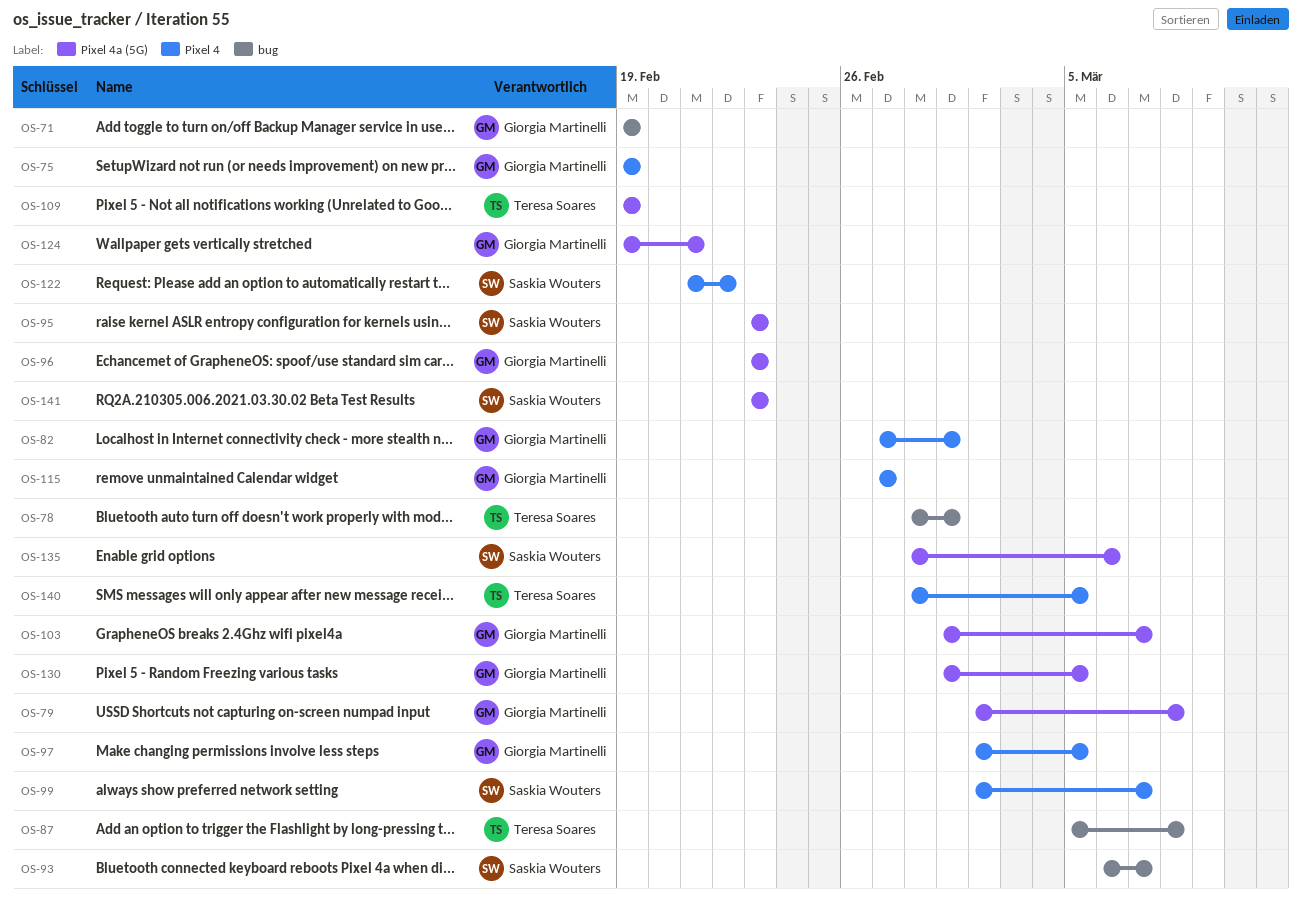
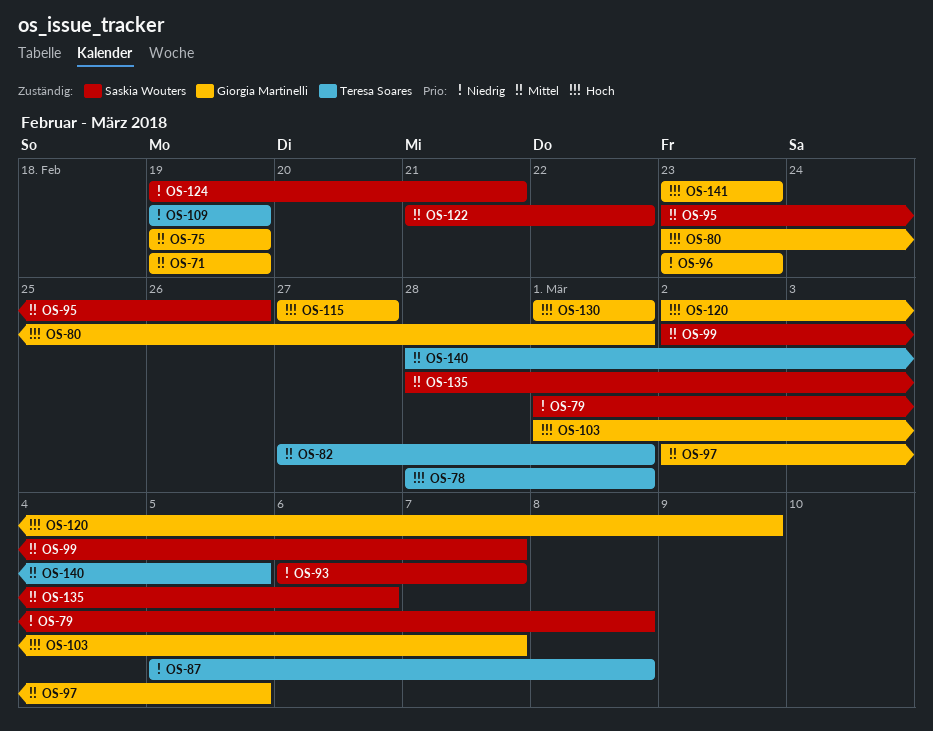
OS-79, owner: Giorgia Martinelli -> Saskia Wouters
OS-79, start: Mar 2 -> Mar 1
OS-80: none -> present
OS-82, owner: Giorgia Martinelli -> Teresa Soares
OS-95, due: Feb 23 -> Feb 26
OS-120: none -> present
OS-124, owner: Giorgia Martinelli -> Saskia Wouters
OS-130, due: Mar 5 -> Mar 1
OS-141, owner: Saskia Wouters -> Giorgia Martinelli

